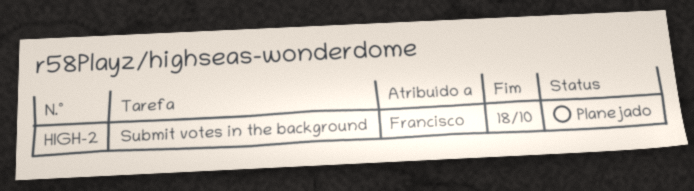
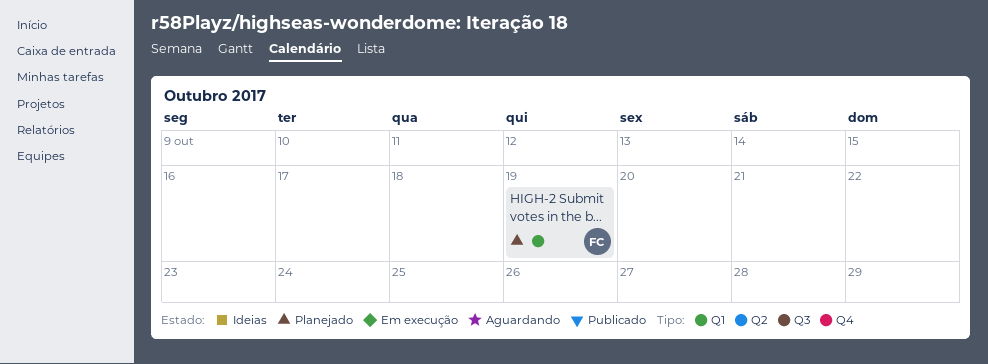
HIGH-2, due: Oct 18 -> Oct 19

